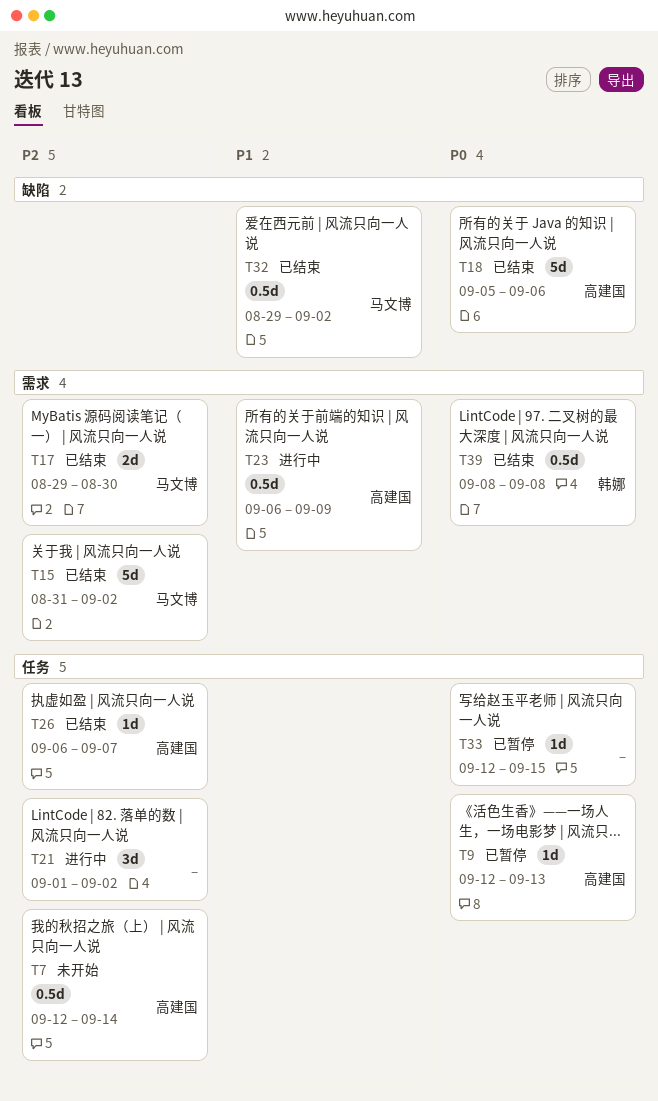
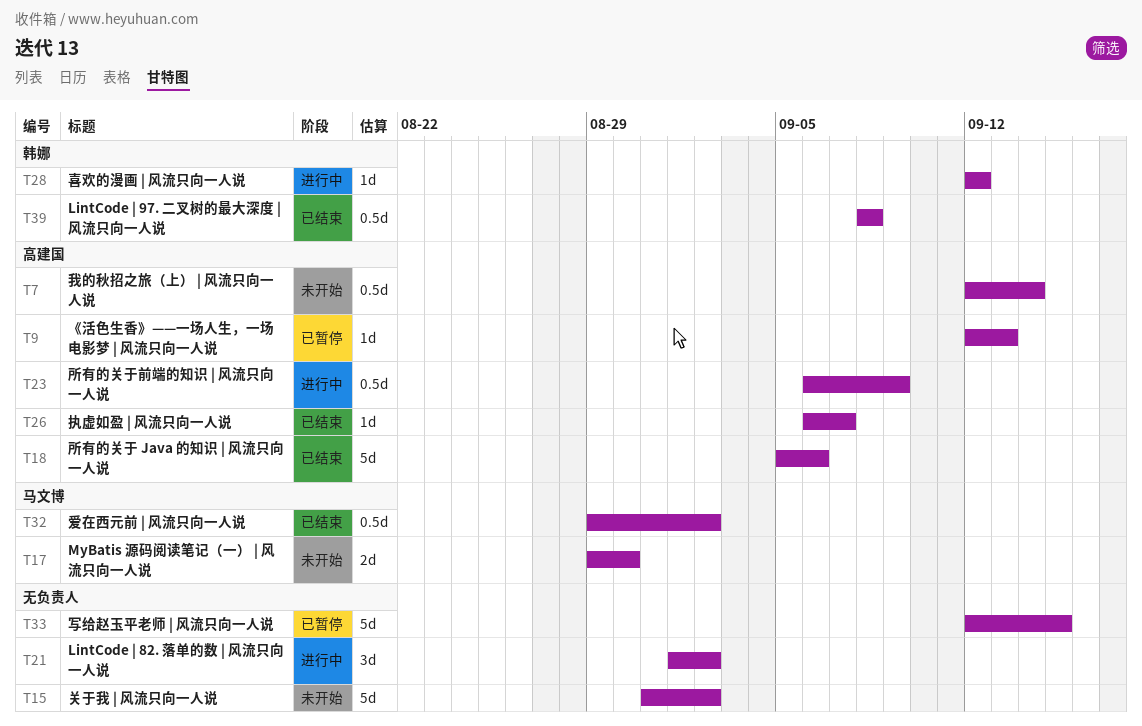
T15, status: 已结束 -> 未开始
T15, owner: 马文博 -> none
T17, status: 已结束 -> 未开始
T28: none -> present
T33, estimate: 1d -> 5d

